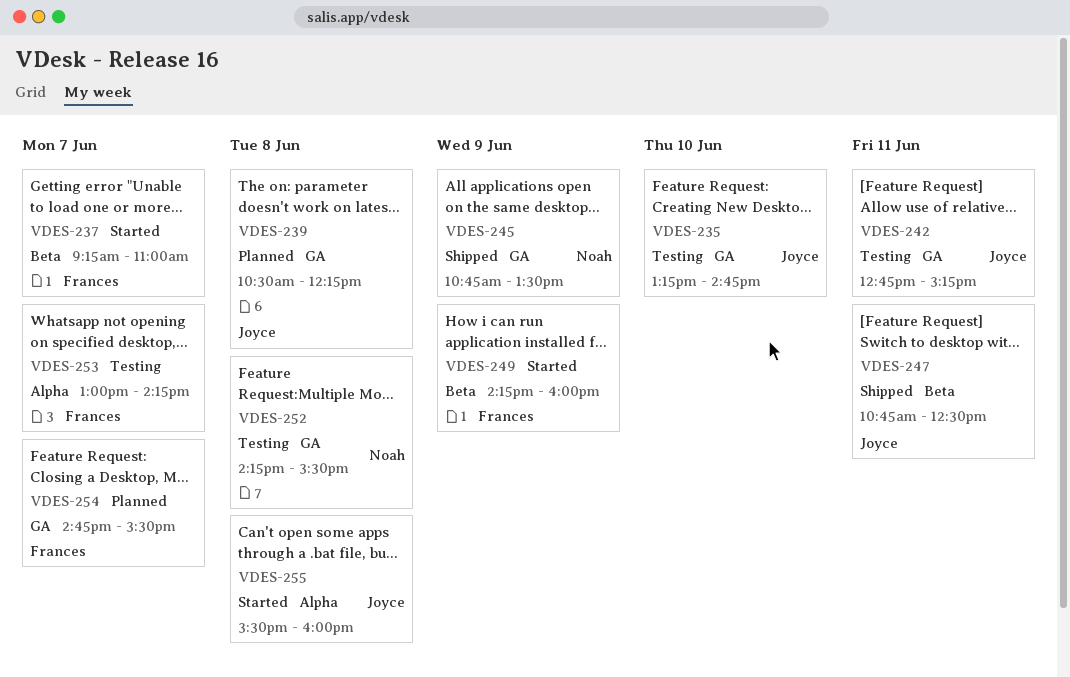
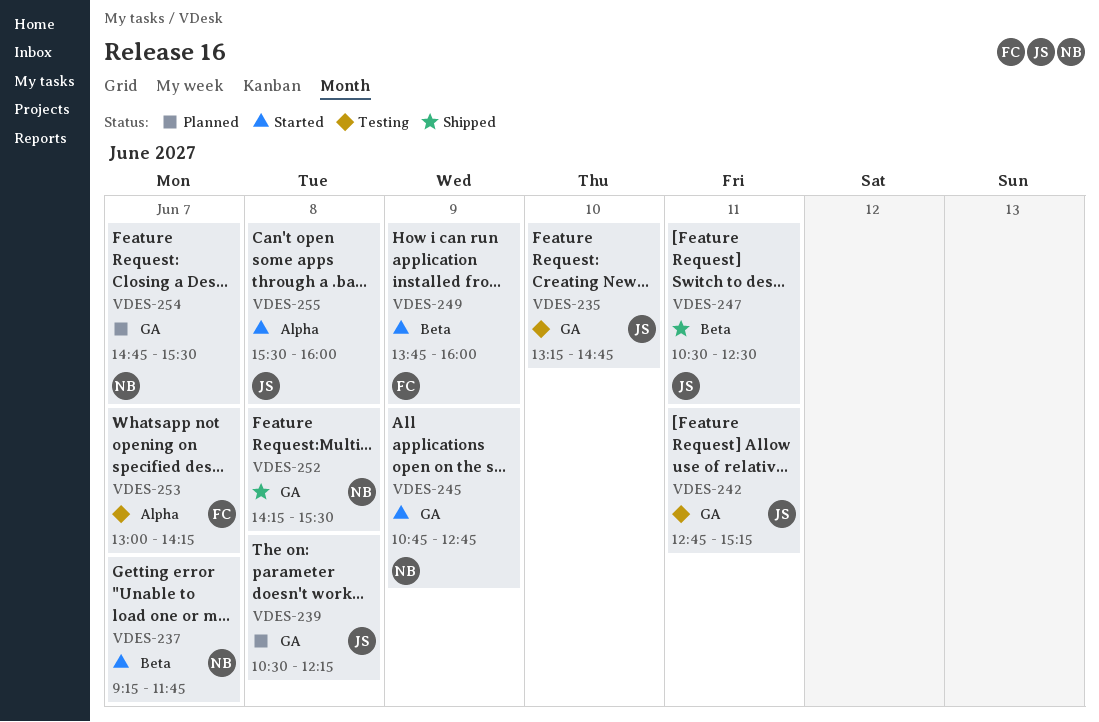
VDES-237, owner: Frances -> Noah
VDES-237, ends: 11:00 -> 11:45
VDES-245, status: Shipped -> Started
VDES-245, ends: 13:30 -> 12:45
VDES-247, begins: 10:45 -> 10:30
VDES-249, begins: 14:15 -> 13:45
VDES-252, status: Testing -> Shipped
VDES-254, owner: Frances -> Noah

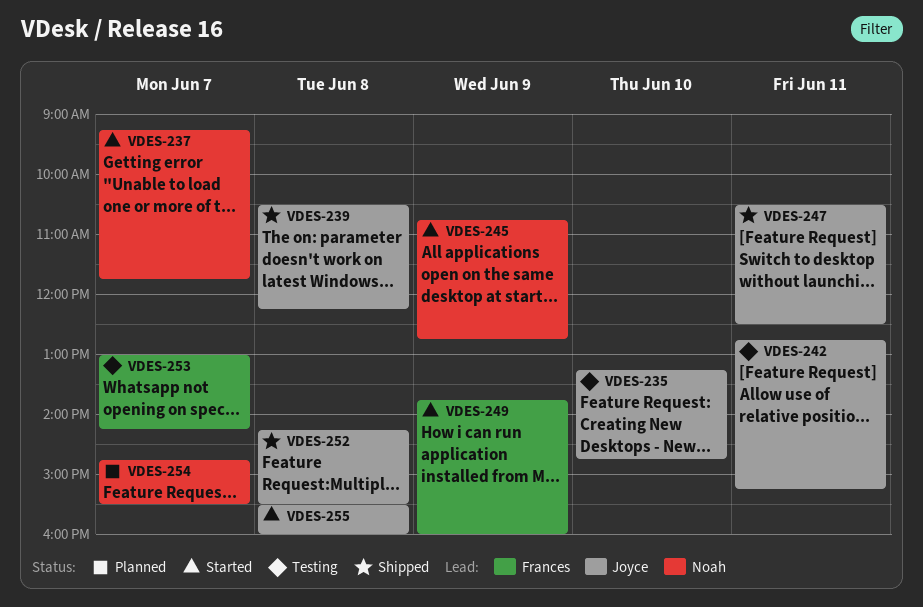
VDES-239, status: Planned -> Shipped
VDES-252, owner: Noah -> Joyce

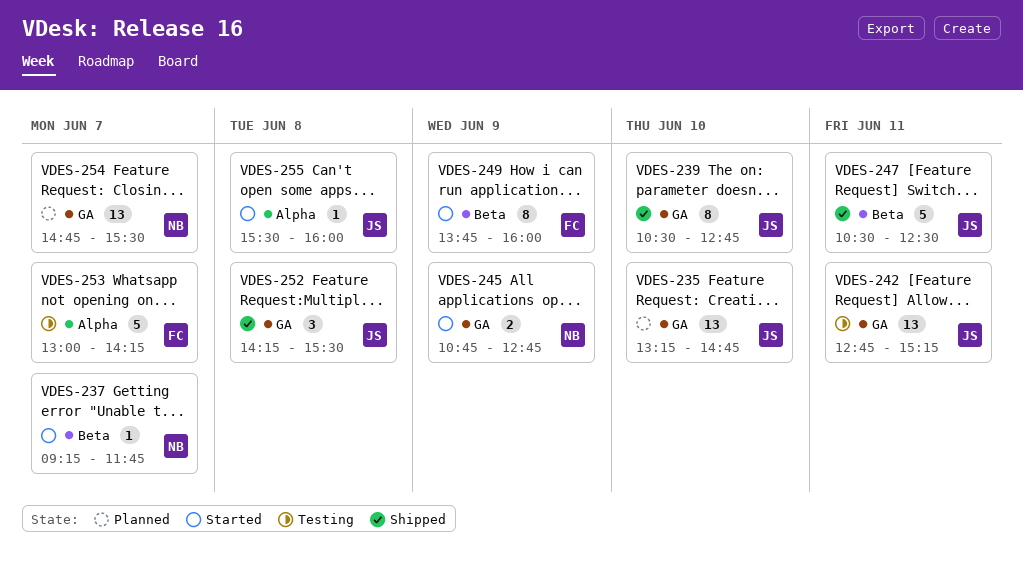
VDES-235, status: Testing -> Planned
VDES-239, day: Jun 8 -> Jun 10
VDES-239, ends: 12:15 -> 12:45

